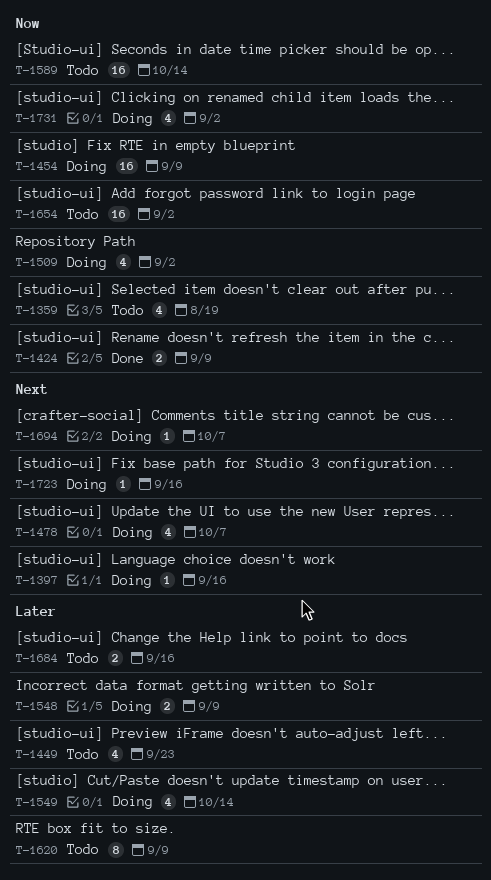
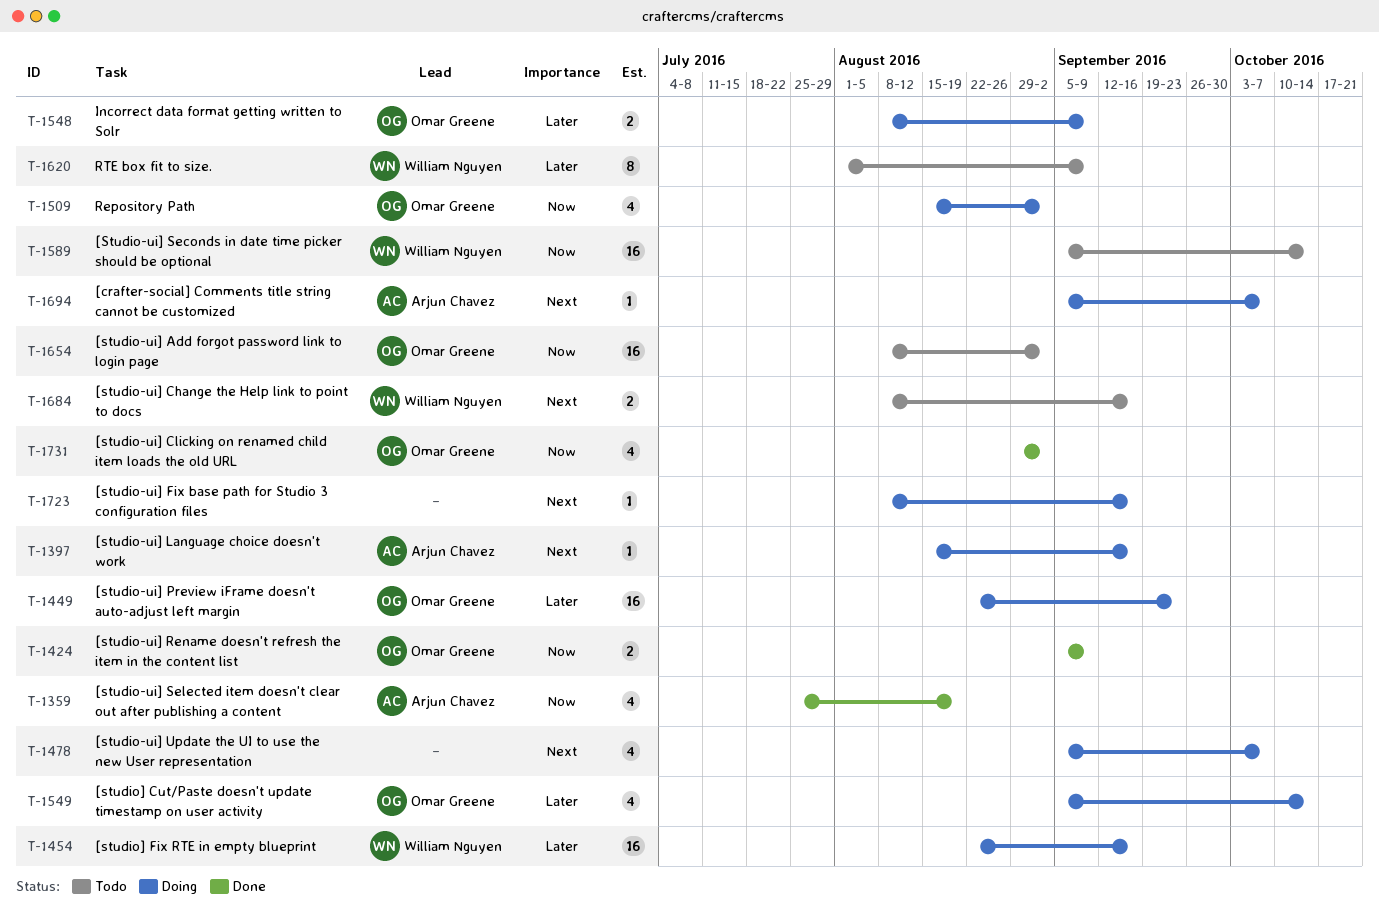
T-1359, status: Todo -> Done
T-1449, status: Todo -> Doing
T-1449, estimate: 4 -> 16
T-1454, priority: Now -> Later
T-1454, due: Sep 9 -> Sep 16
T-1684, priority: Later -> Next
T-1731, status: Doing -> Done

